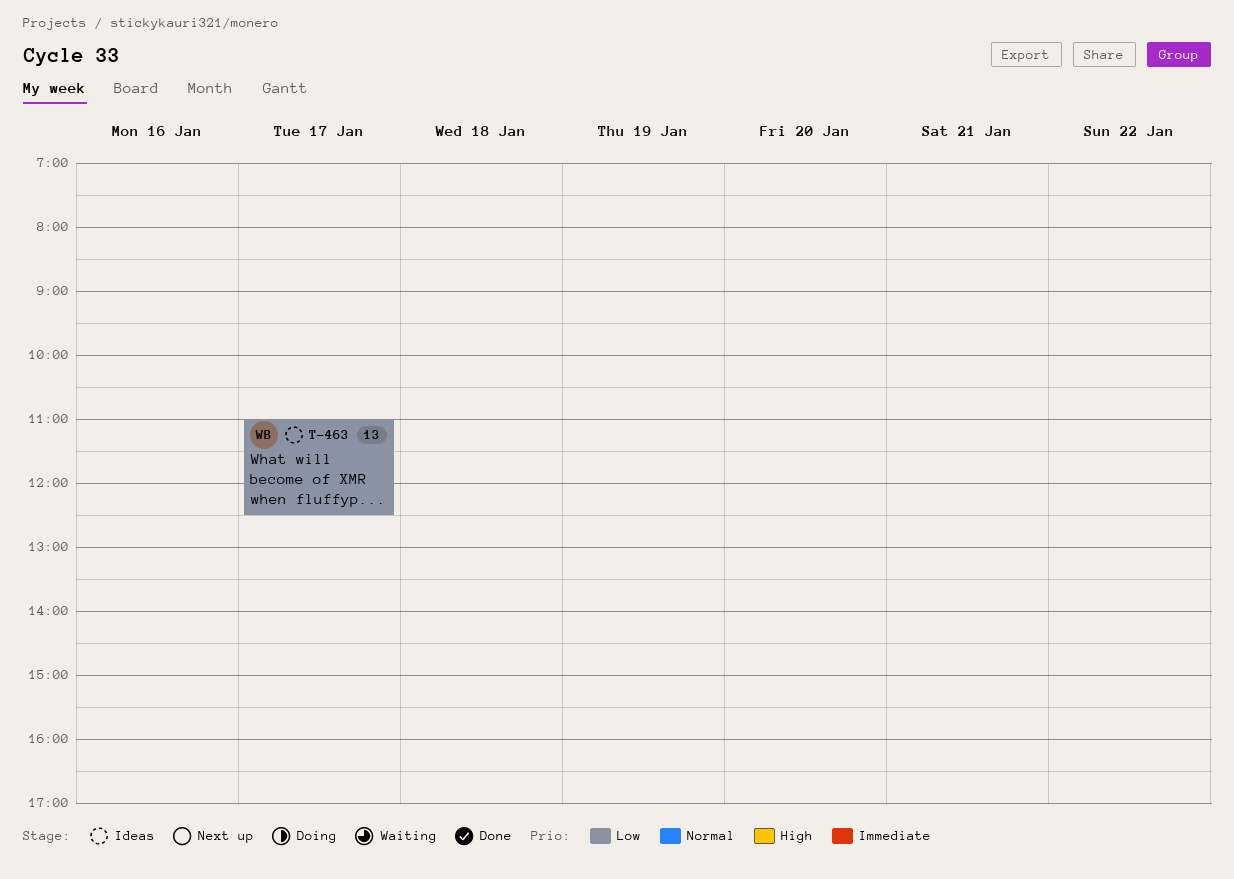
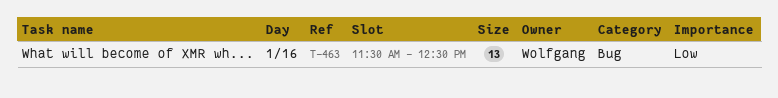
T-463, day: Jan 17 -> Jan 16
T-463, begins: 11:00 -> 11:30

